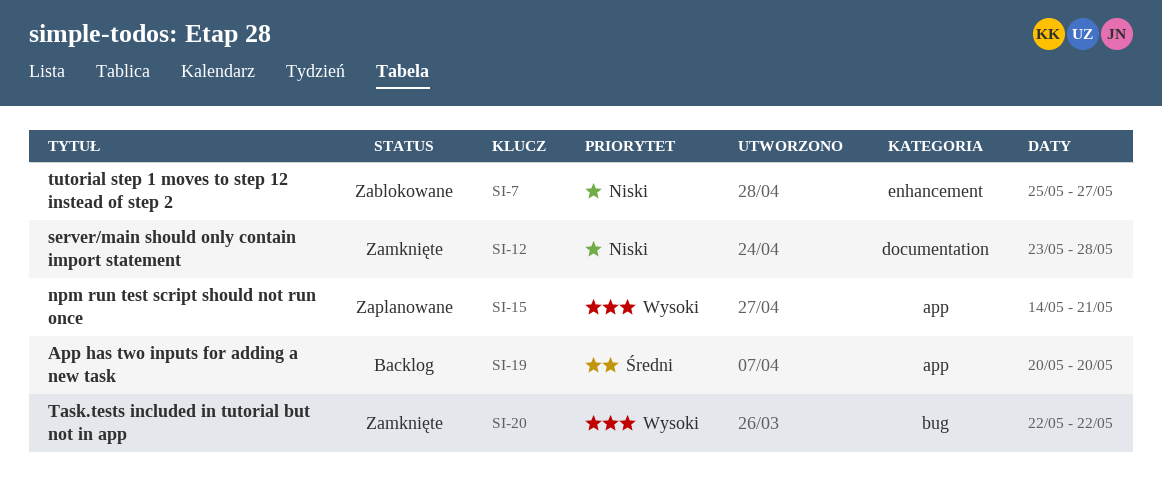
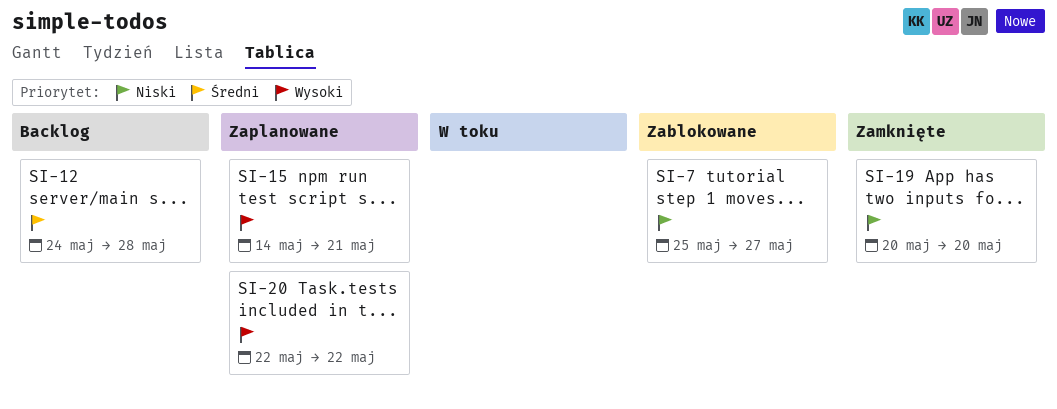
SI-12, status: Zamknięte -> Backlog
SI-12, priority: Niski -> Średni
SI-12, start: May 23 -> May 24
SI-19, status: Backlog -> Zamknięte
SI-19, priority: Średni -> Niski
SI-20, status: Zamknięte -> Zaplanowane

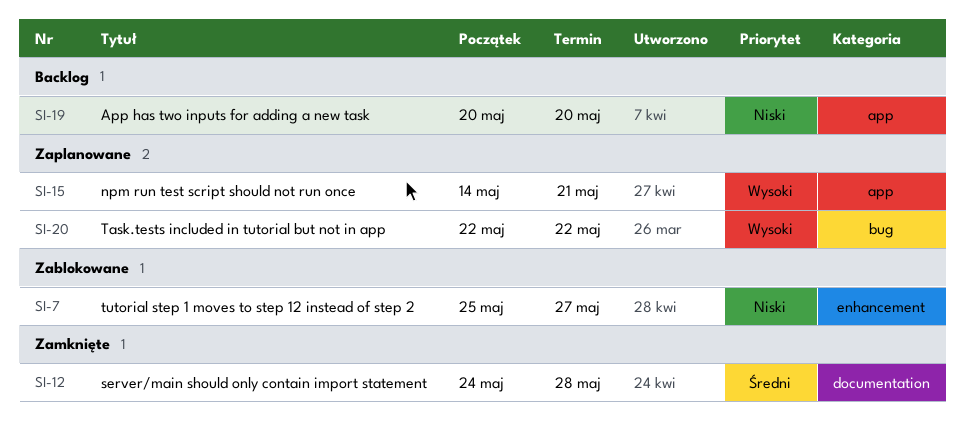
SI-12, status: Backlog -> Zamknięte
SI-19, status: Zamknięte -> Backlog

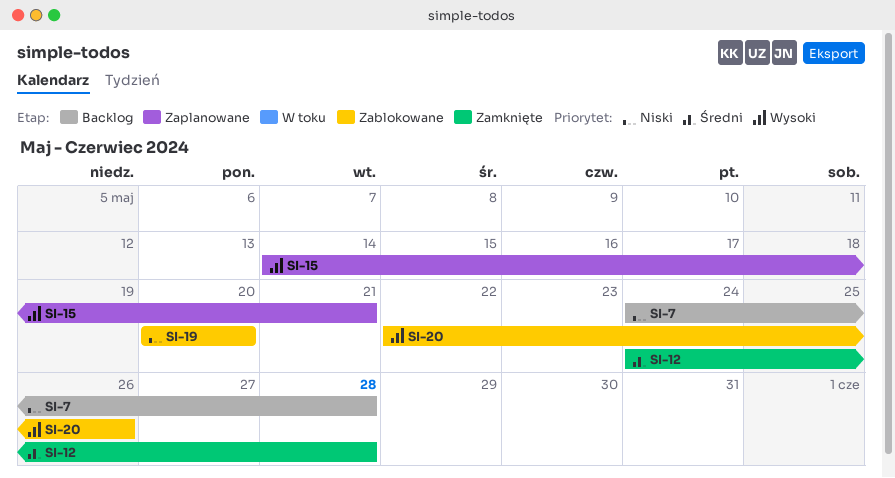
SI-7, status: Zablokowane -> Backlog
SI-7, start: May 25 -> May 24
SI-7, due: May 27 -> May 28
SI-19, status: Backlog -> Zablokowane
SI-20, status: Zaplanowane -> Zablokowane
SI-20, due: May 22 -> May 26

